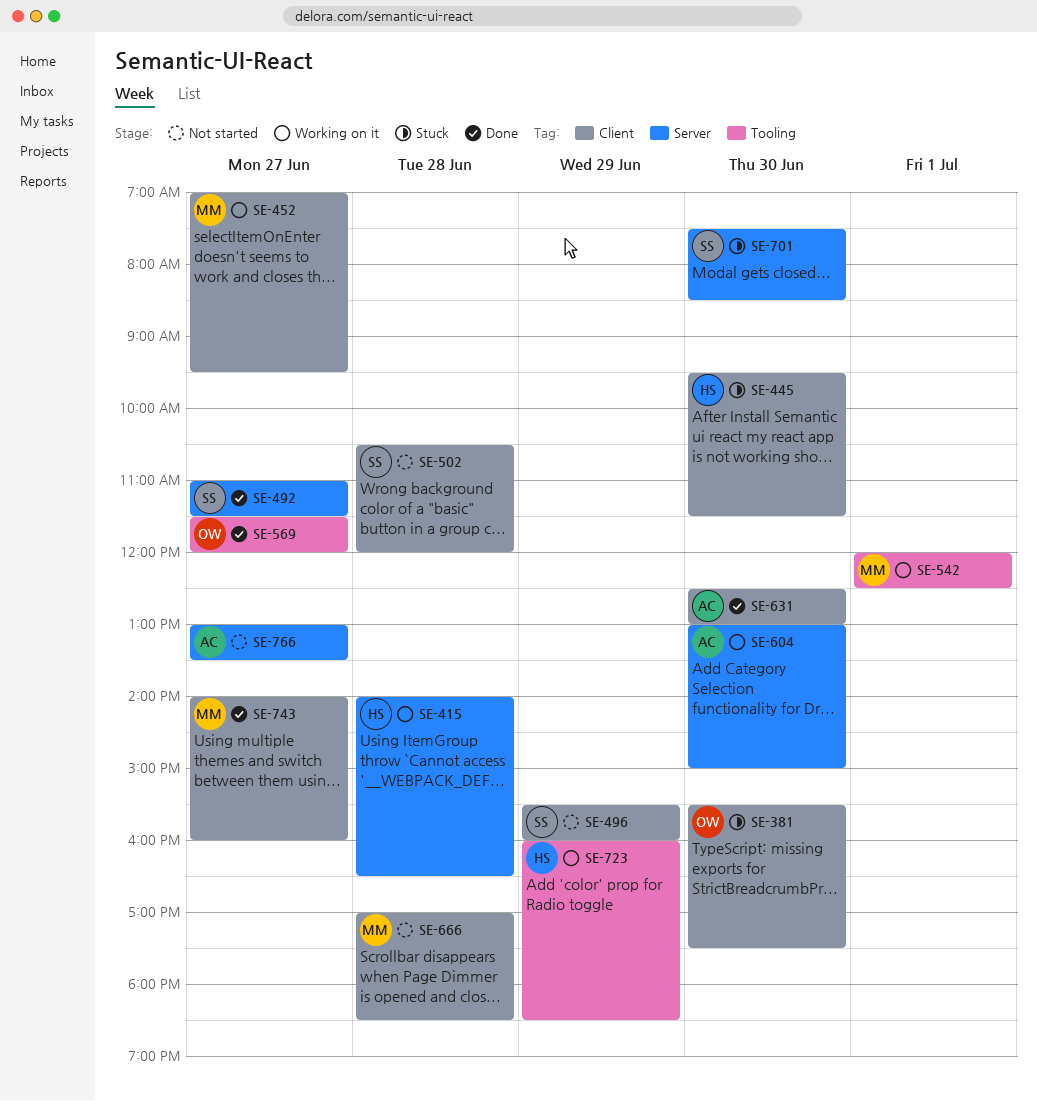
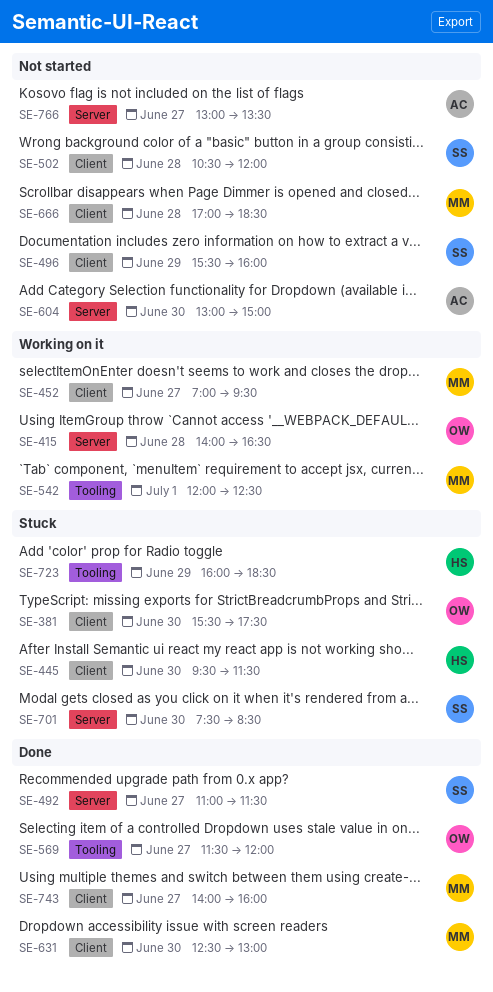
SE-415, owner: HS -> OW
SE-604, status: Working on it -> Not started
SE-631, owner: AC -> MM
SE-723, status: Working on it -> Stuck

